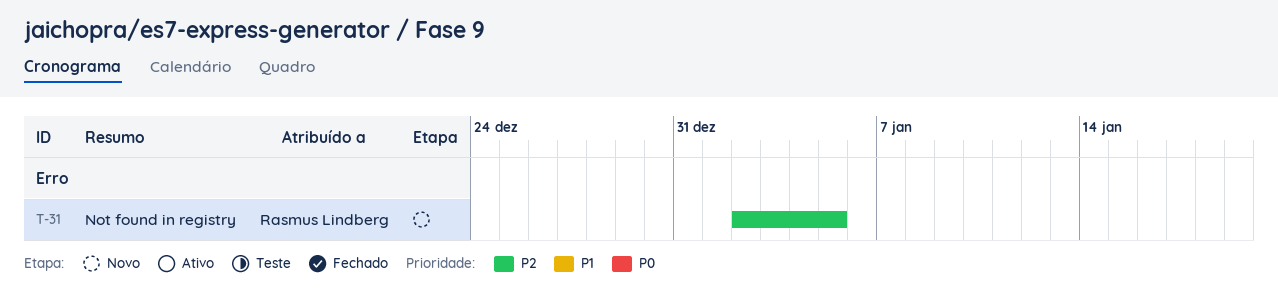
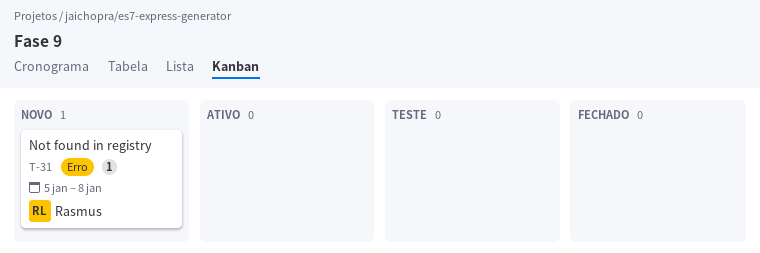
T-31, start: Jan 2 -> Jan 5
T-31, due: Jan 5 -> Jan 8

